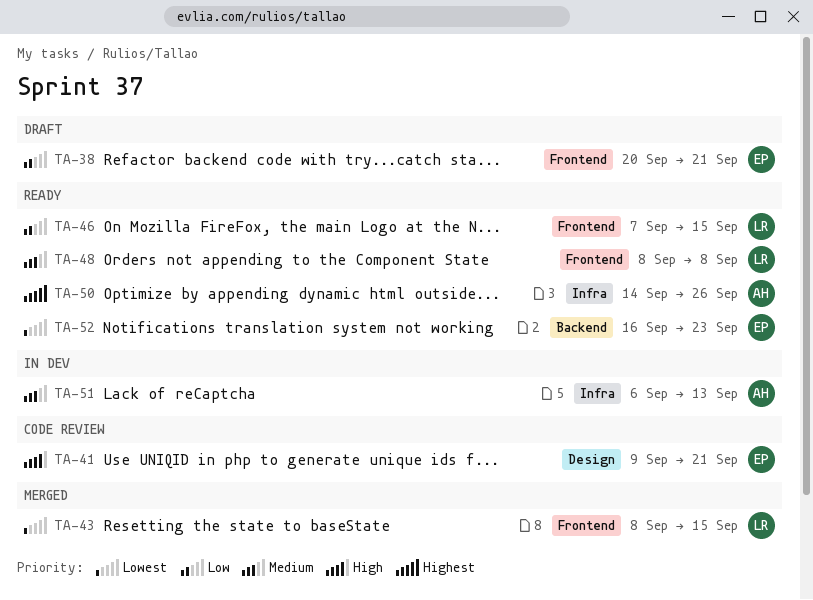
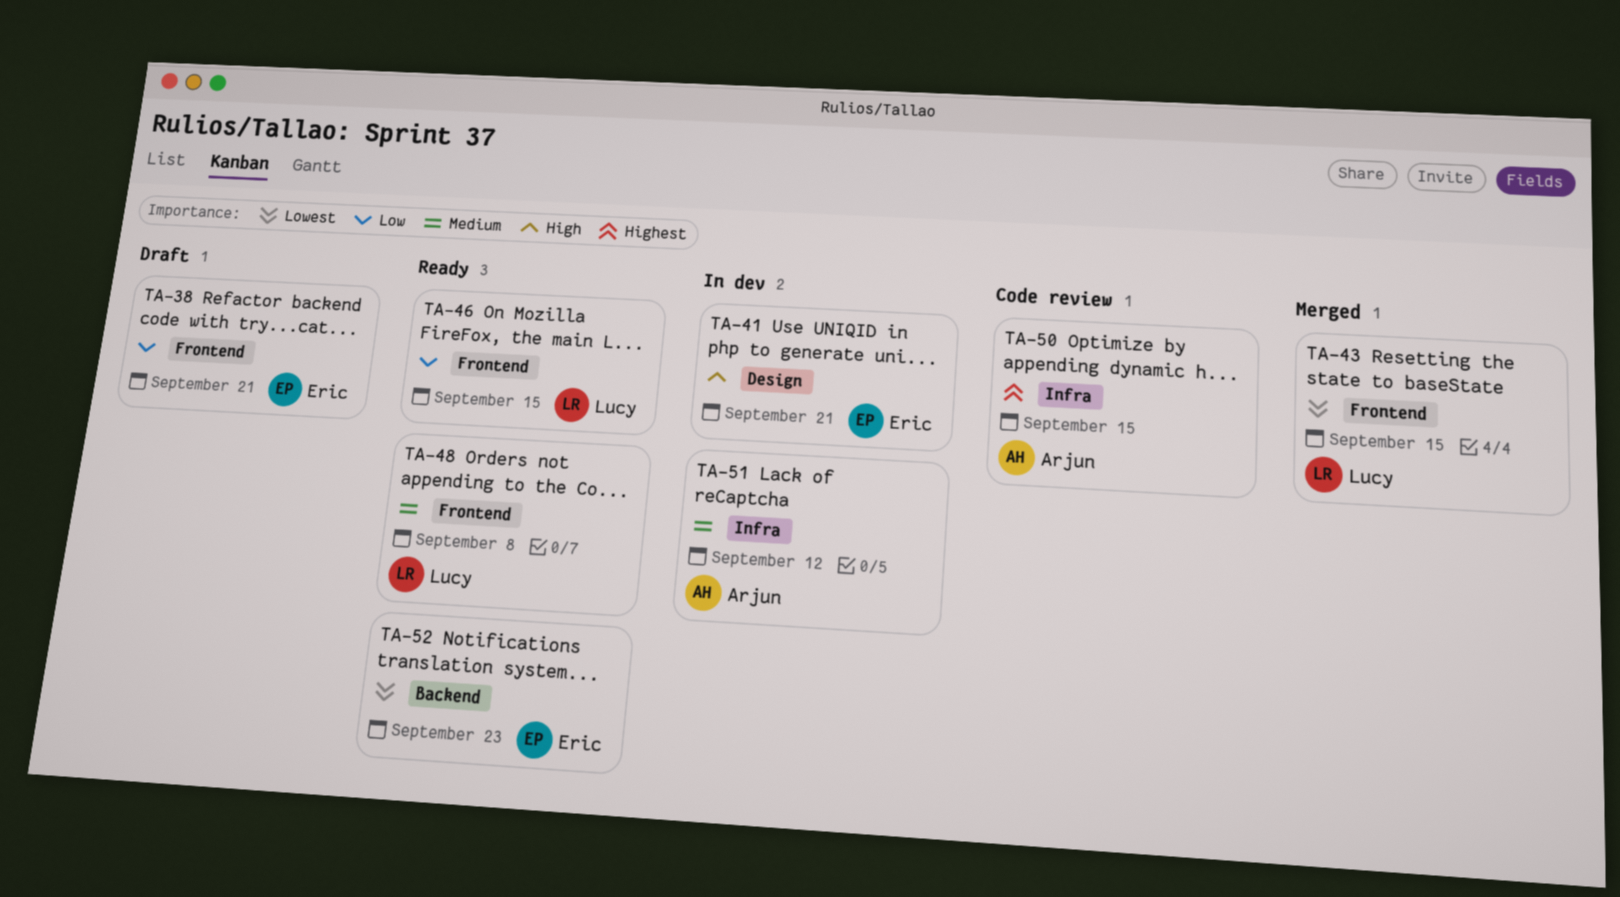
TA-41, status: Code review -> In dev
TA-50, status: Ready -> Code review
TA-50, due: Sep 26 -> Sep 15
TA-51, due: Sep 13 -> Sep 12

